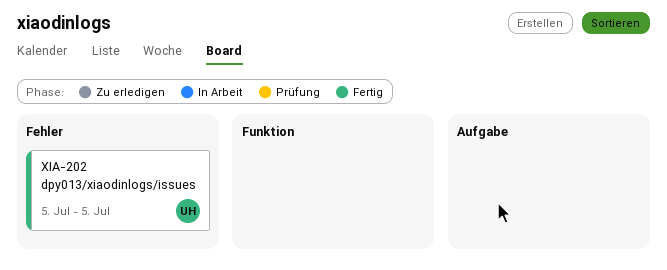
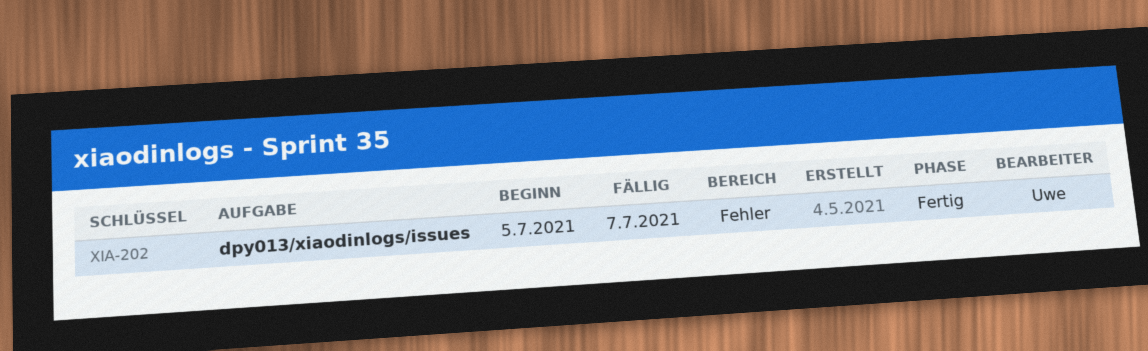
XIA-202, due: Jul 5 -> Jul 7

